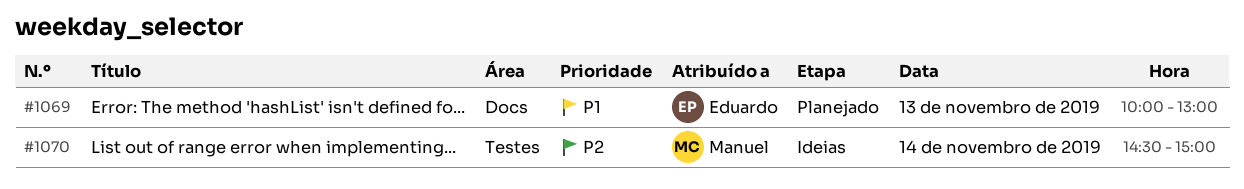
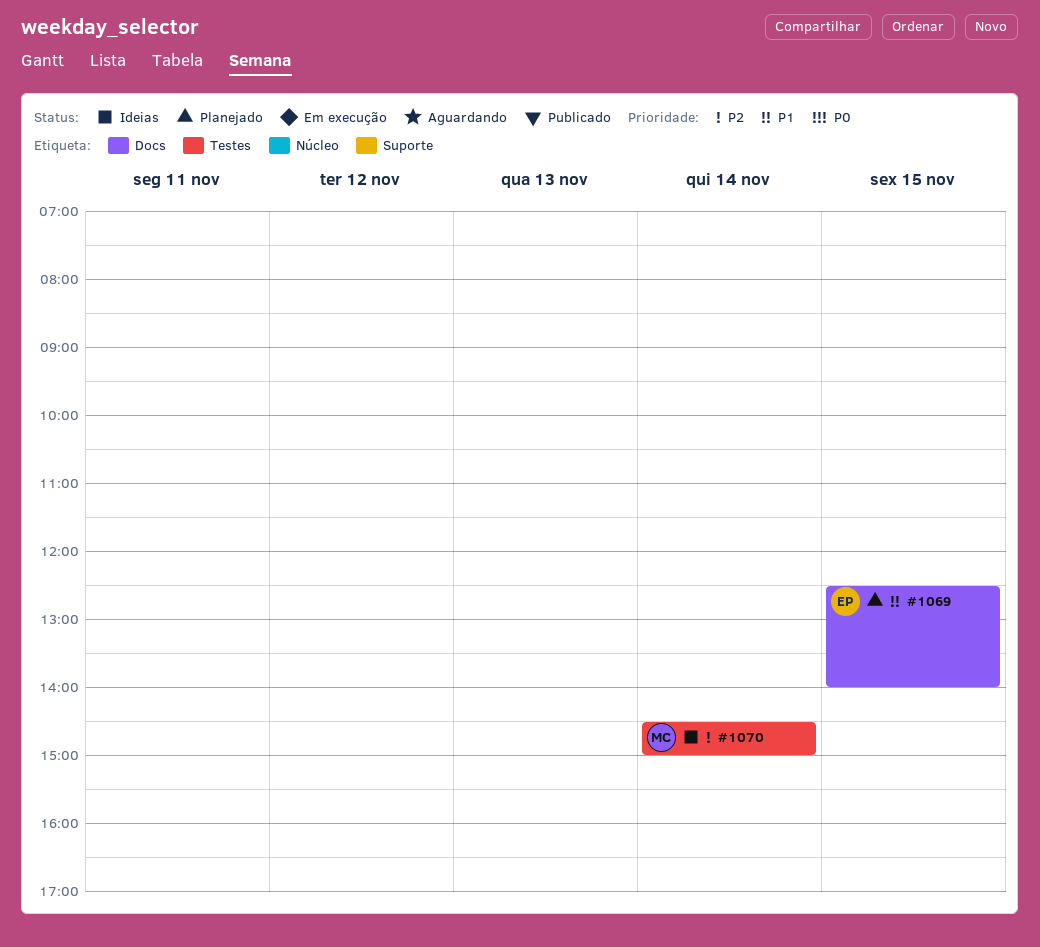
#1069, day: Nov 13 -> Nov 15
#1069, begins: 10:00 -> 12:30
#1069, ends: 13:00 -> 14:00

